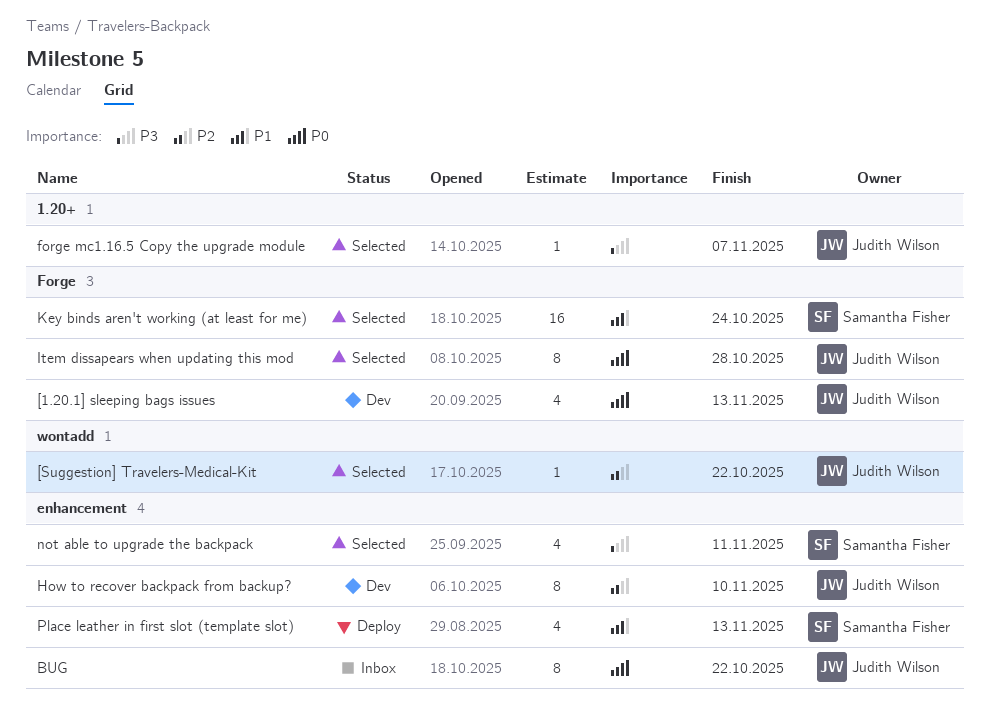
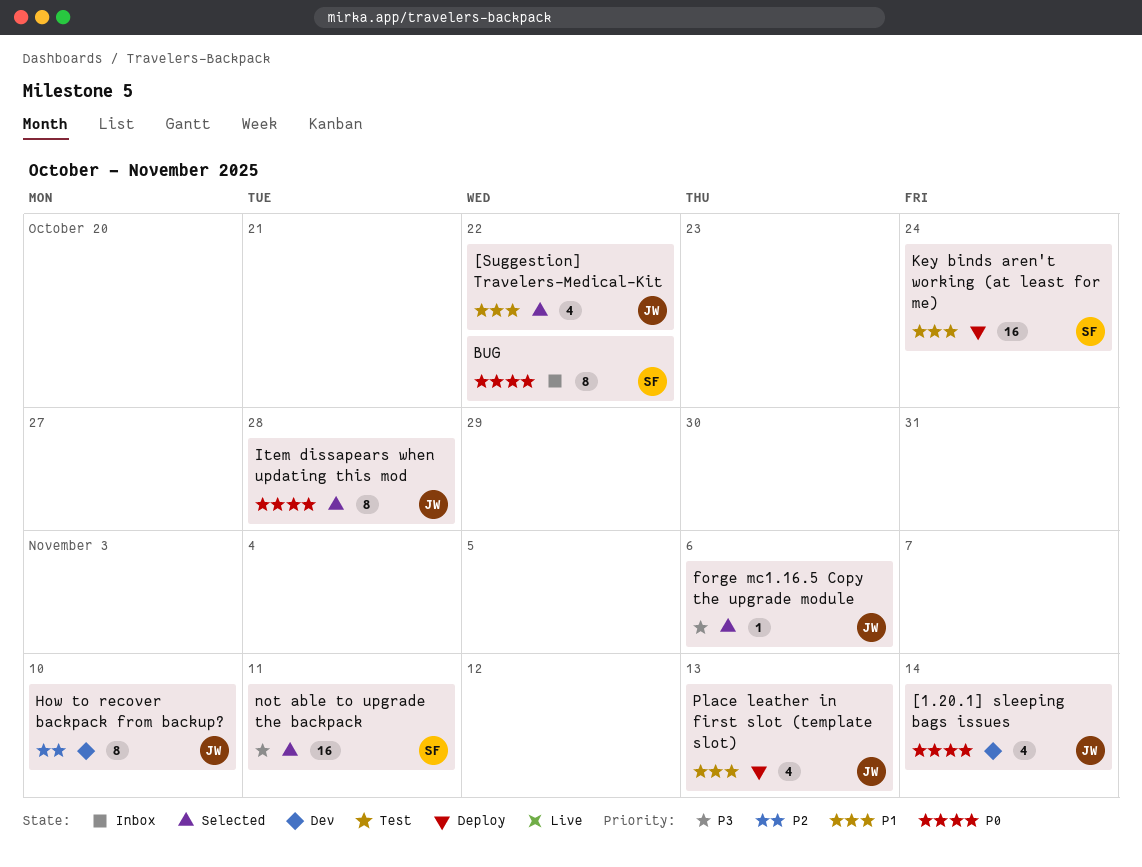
[1.20.1] sleeping bags issues, due: Nov 13 -> Nov 14
[Suggestion] Travelers-Medical-Kit, priority: P2 -> P1
[Suggestion] Travelers-Medical-Kit, estimate: 1 -> 4
BUG, owner: Judith Wilson -> Samantha Fisher
forge mc1.16.5 Copy the upgrade module, due: Nov 7 -> Nov 6
Key binds aren't working (at least for me), status: Selected -> Deploy
not able to upgrade the backpack, estimate: 4 -> 16
Place leather in first slot (template slot), owner: Samantha Fisher -> Judith Wilson

